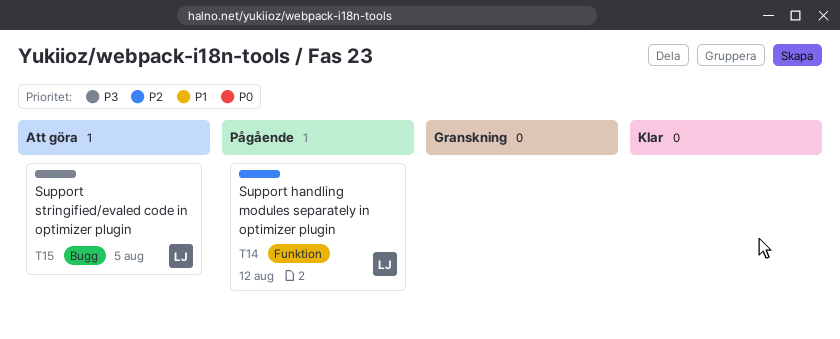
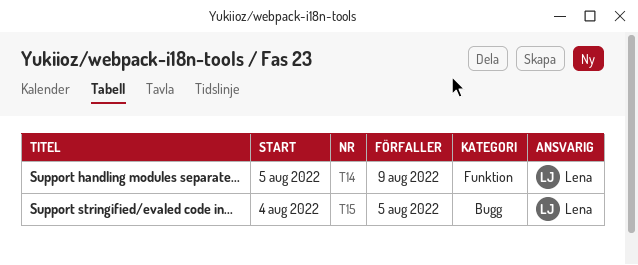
T14, due: Aug 12 -> Aug 9

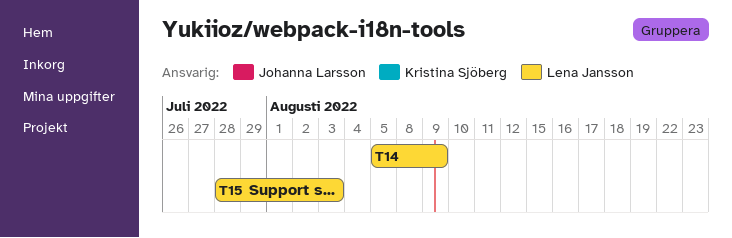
T15, start: Aug 4 -> Jul 28
T15, due: Aug 5 -> Aug 3

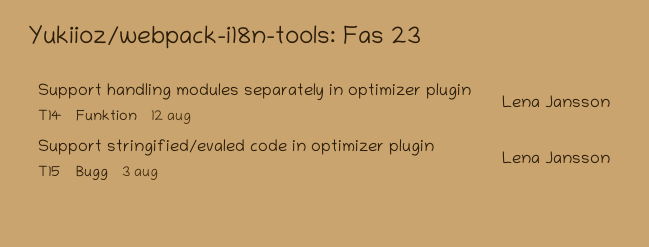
T14, due: Aug 9 -> Aug 12

